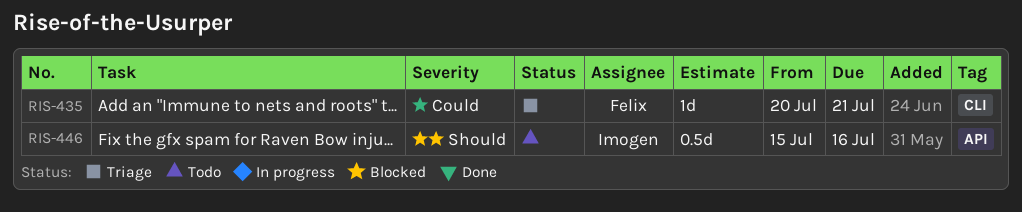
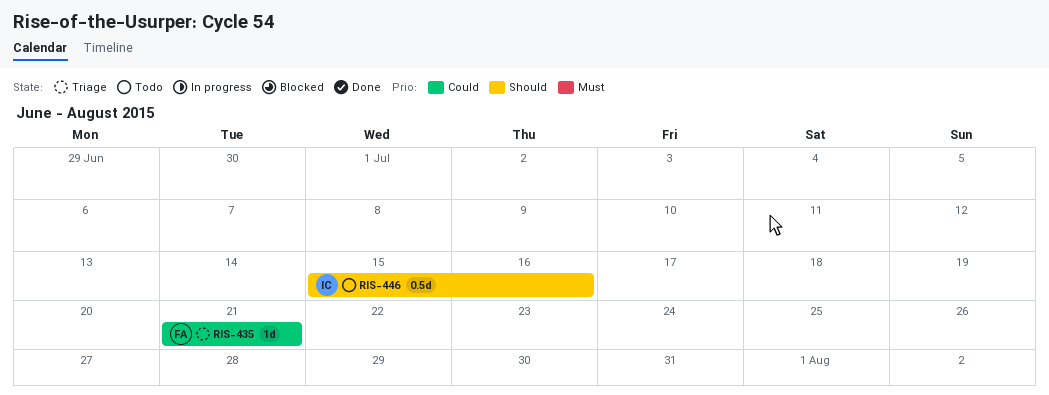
RIS-435, start: Jul 20 -> Jul 21

